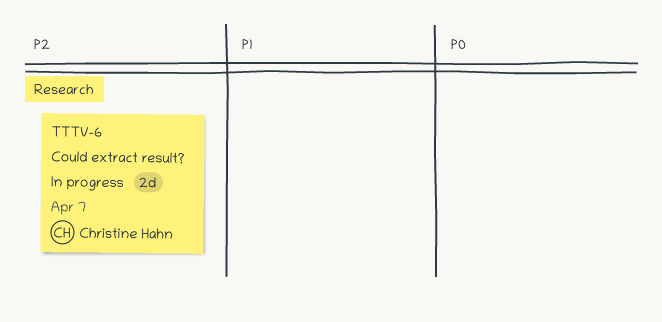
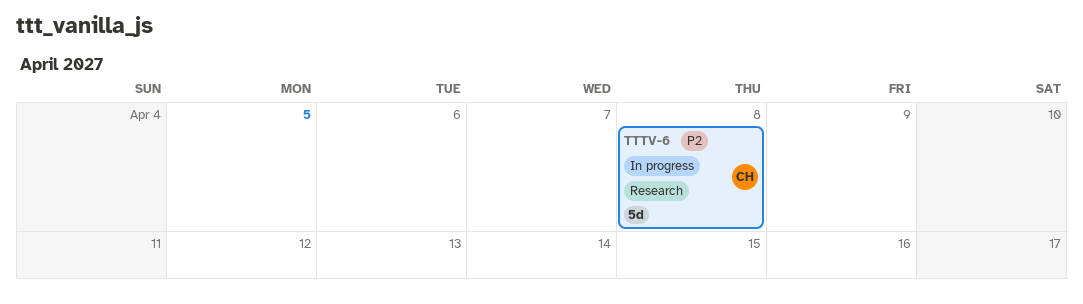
TTTV-6, estimate: 2d -> 5d
TTTV-6, due: Apr 7 -> Apr 8

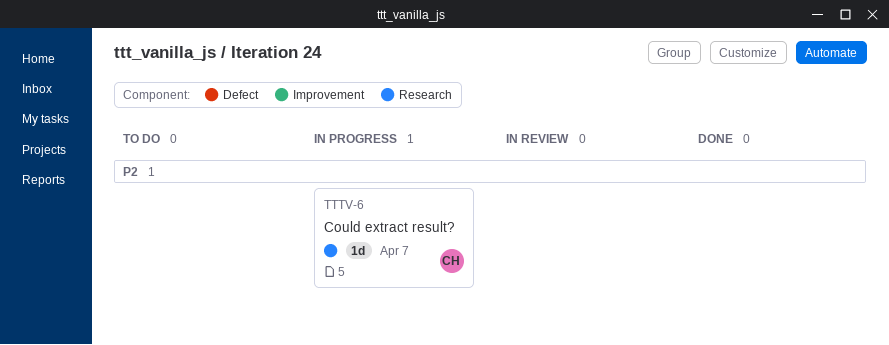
TTTV-6, estimate: 5d -> 1d
TTTV-6, due: Apr 8 -> Apr 7

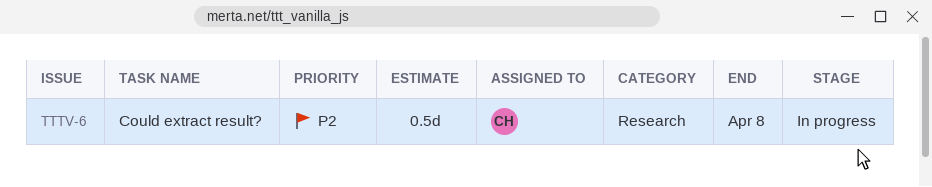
TTTV-6, estimate: 1d -> 0.5d
TTTV-6, due: Apr 7 -> Apr 8

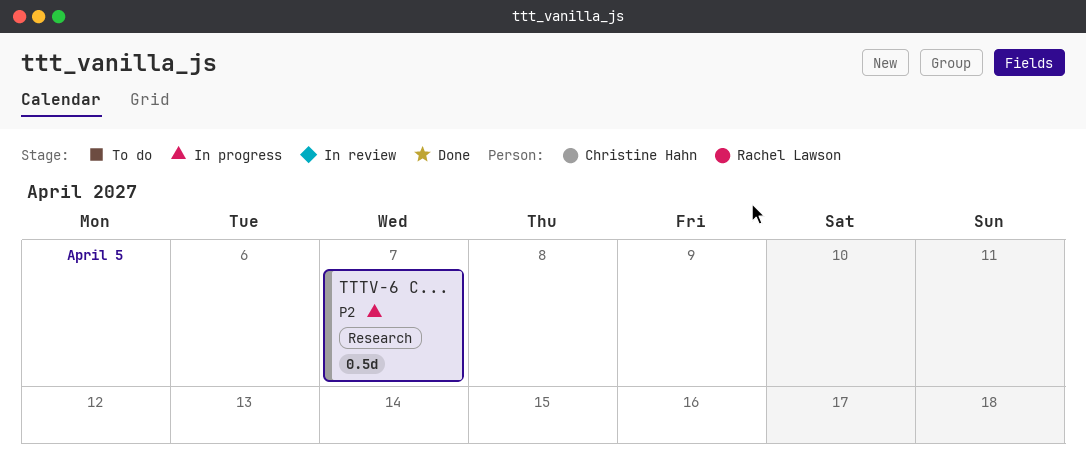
TTTV-6, due: Apr 8 -> Apr 7

